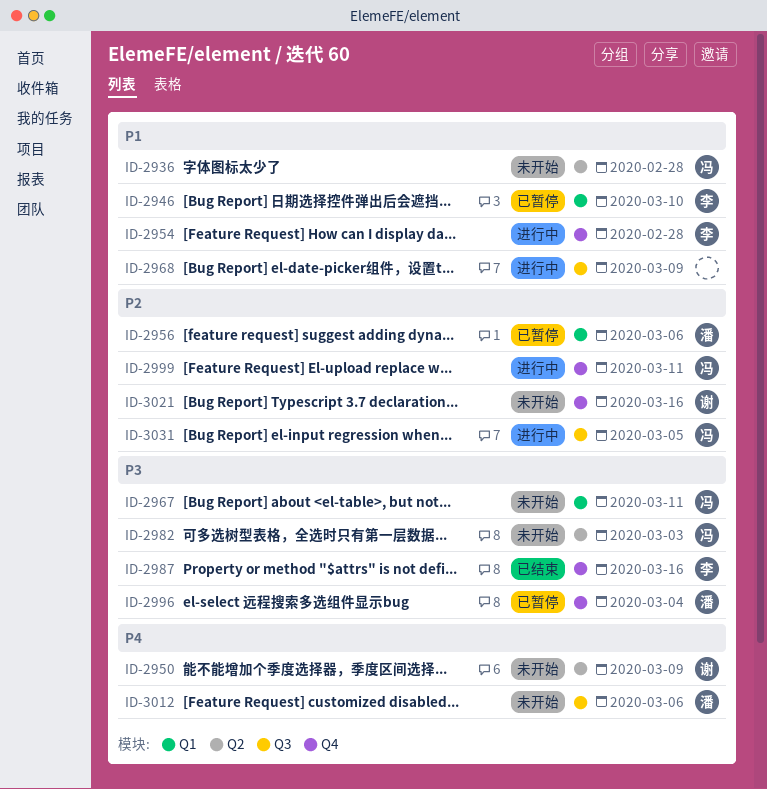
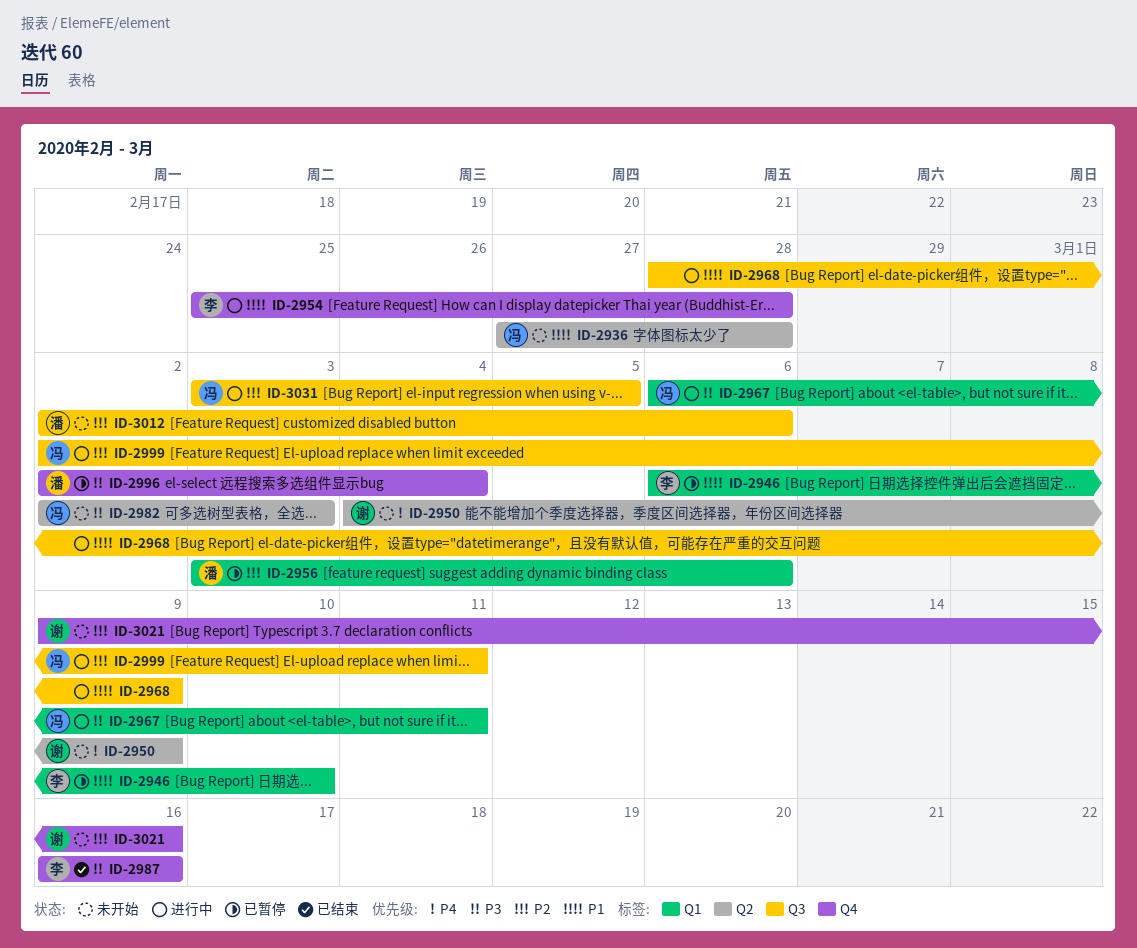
ID-2967, status: 未开始 -> 进行中
ID-2999, label: Q4 -> Q3
ID-3012, priority: P4 -> P2

